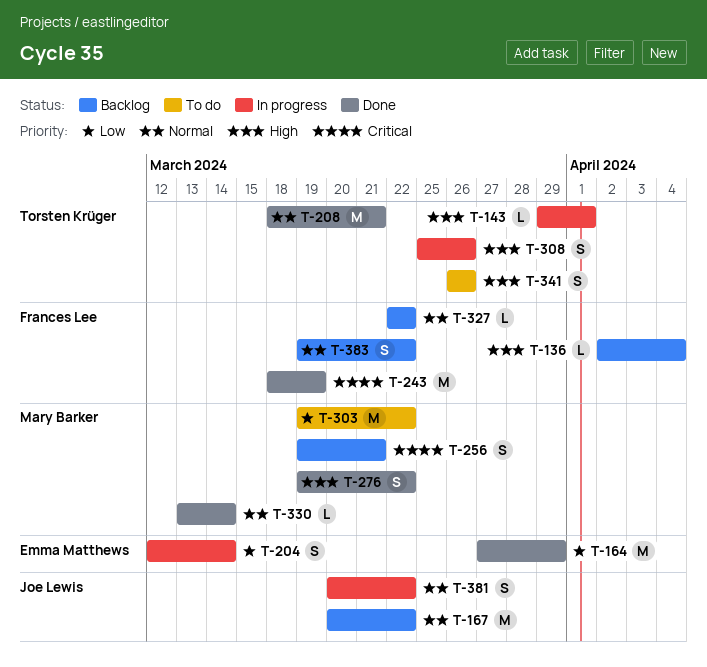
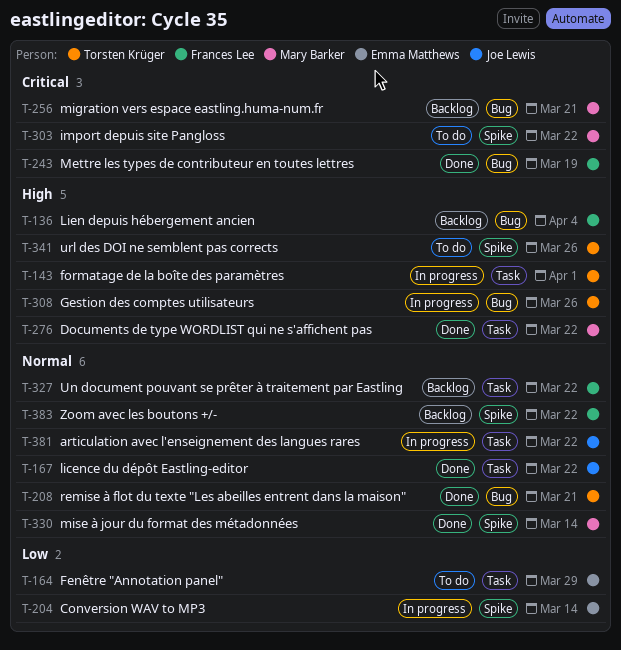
T-164, status: Done -> To do
T-167, status: Backlog -> Done
T-303, priority: Low -> Critical

